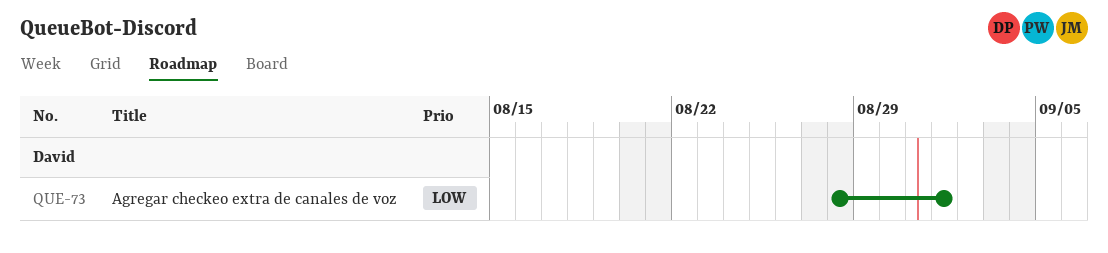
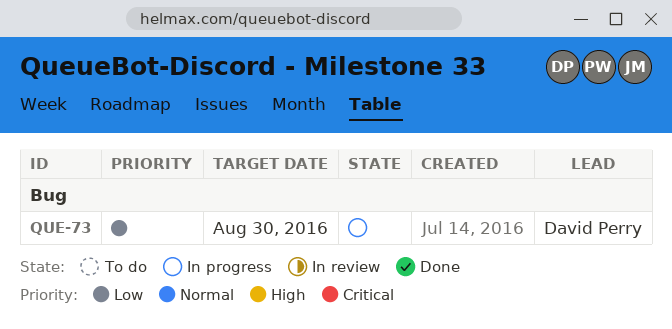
QUE-73, due: Sep 1 -> Aug 30

